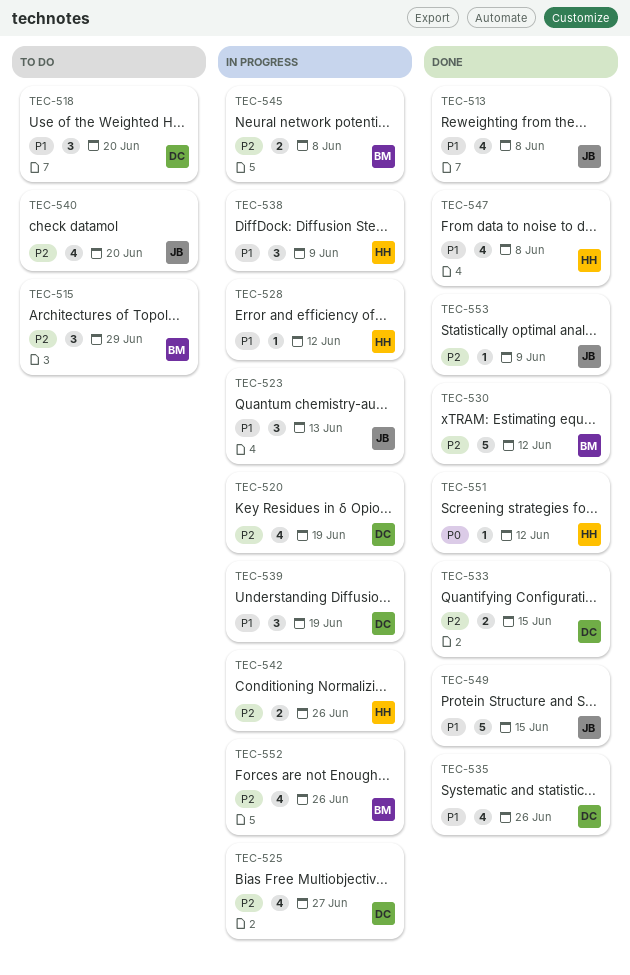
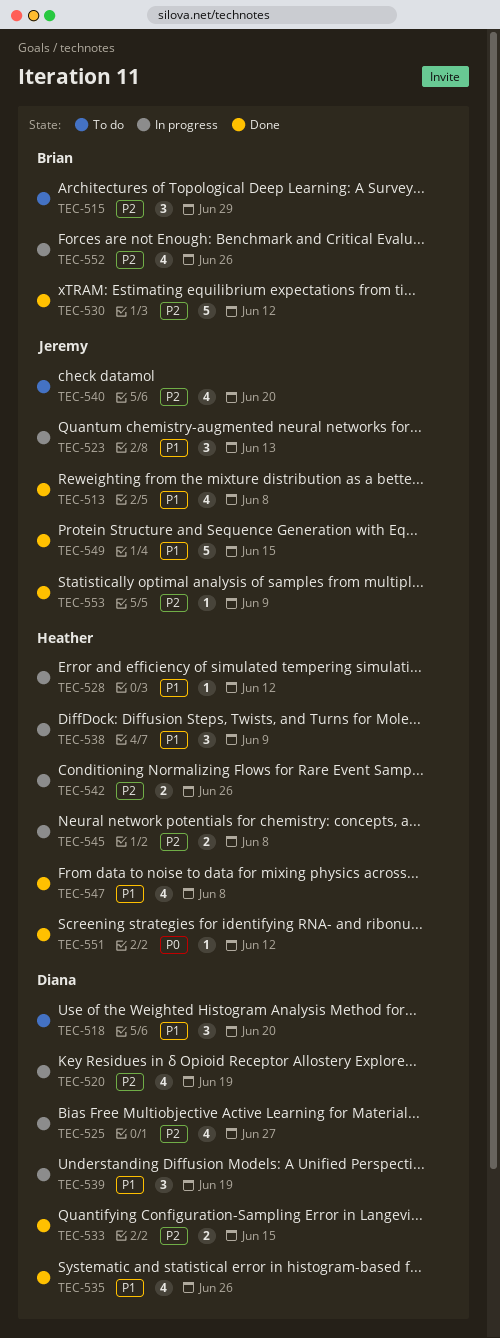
TEC-545, owner: Brian -> Heather

